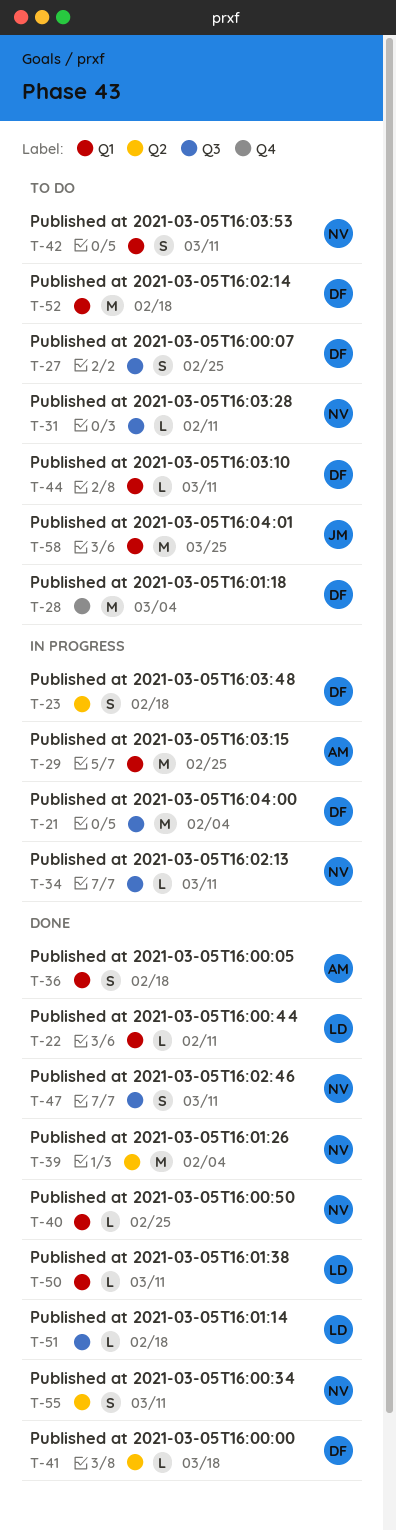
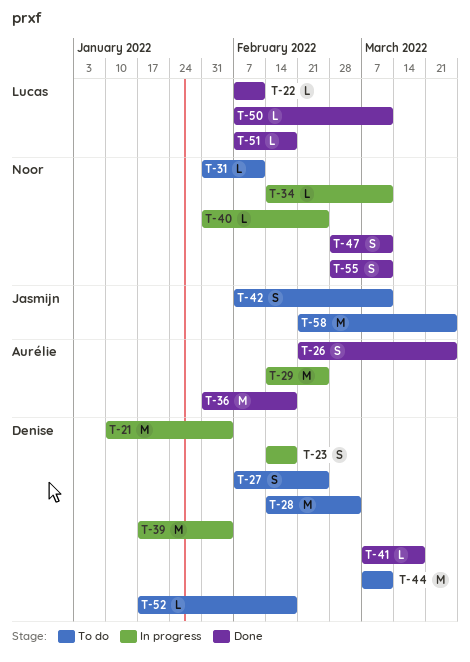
T-26: none -> present
T-36, estimate: S -> M
T-39, status: Done -> In progress
T-39, owner: Noor -> Denise
T-40, status: Done -> In progress
T-42, owner: Noor -> Jasmijn
T-44, estimate: L -> M
T-52, estimate: M -> L

